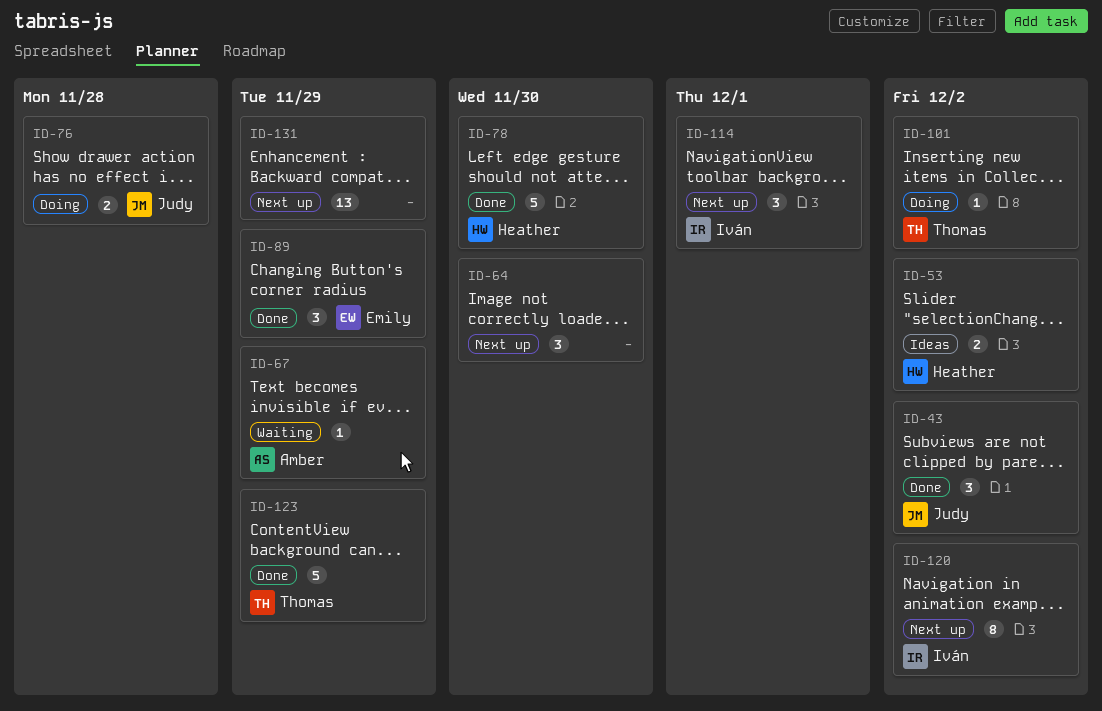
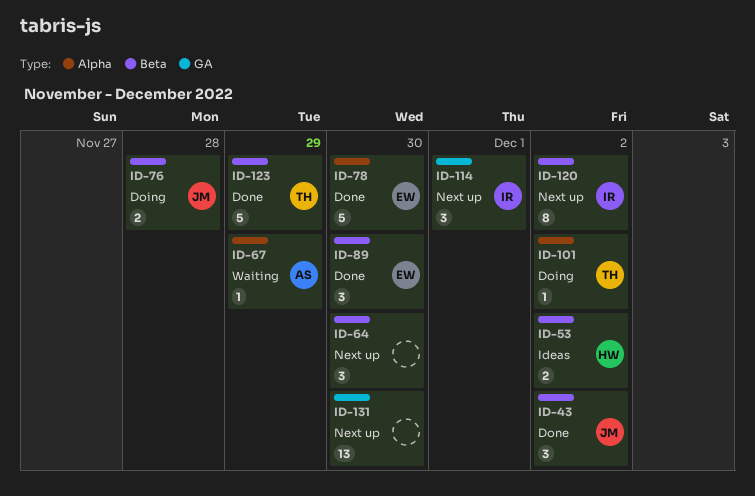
ID-78, owner: Heather -> Emily
ID-89, due: Nov 29 -> Nov 30
ID-131, due: Nov 29 -> Nov 30

